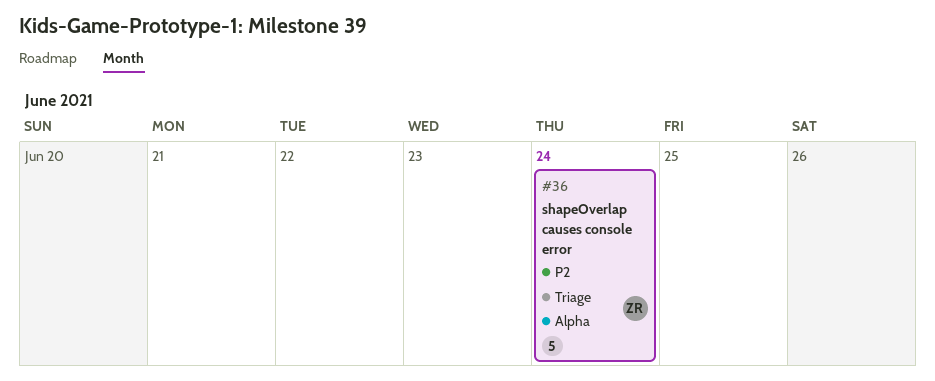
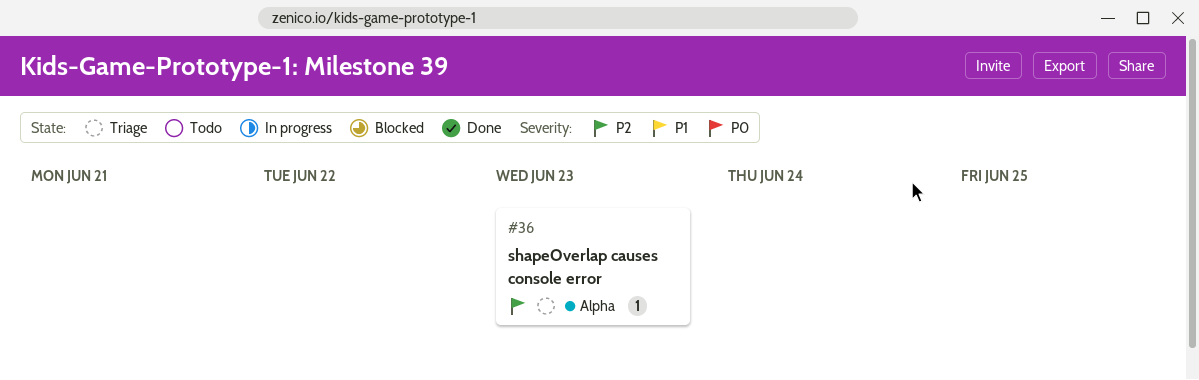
#36, estimate: 5 -> 1
#36, due: Jun 24 -> Jun 23

